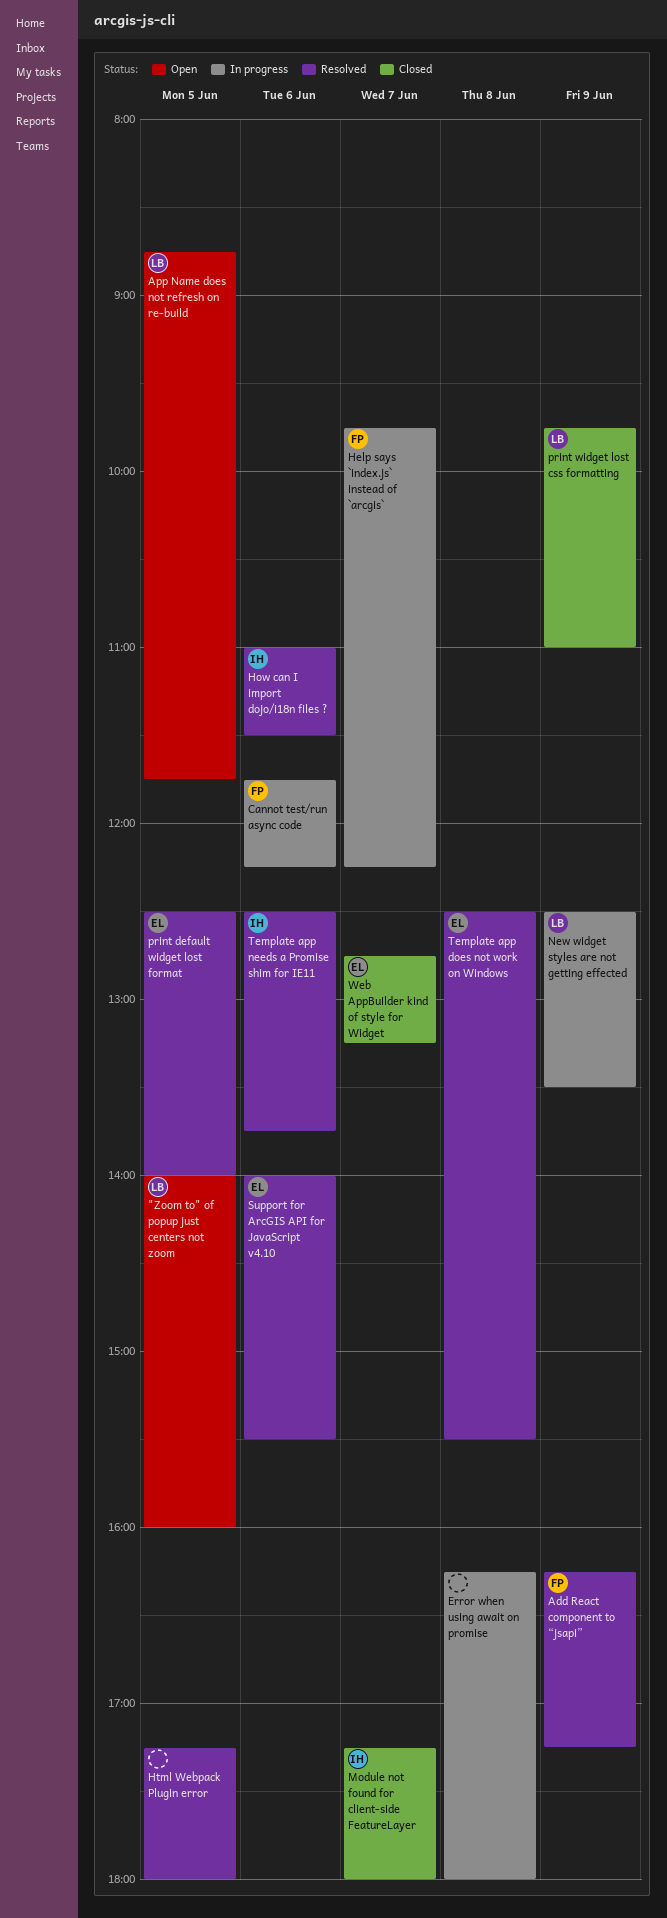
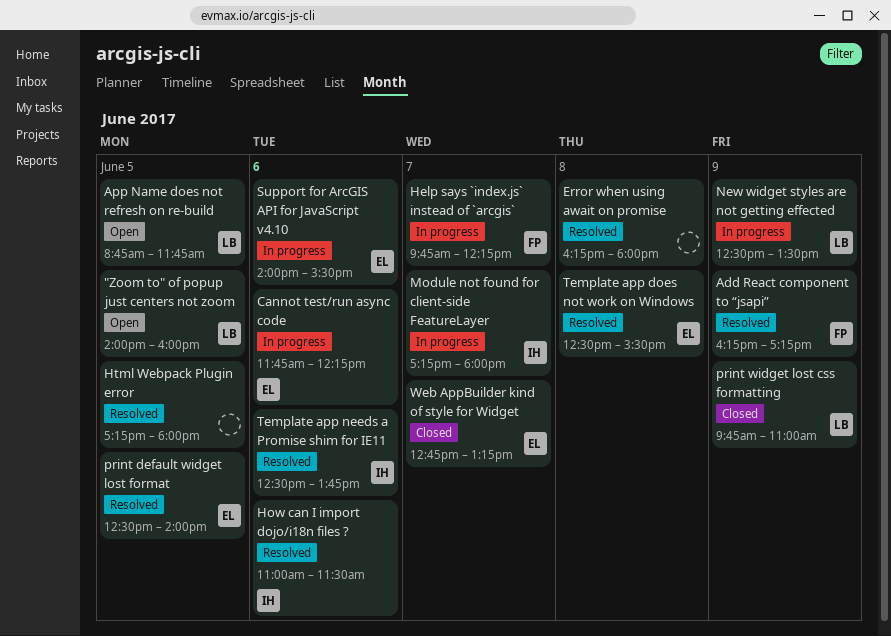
Cannot test/run async code, owner: FP -> EL
Error when using await on promise, status: In progress -> Resolved
Module not found for client-side FeatureLayer, status: Closed -> In progress
Support for ArcGIS API for JavaScript v4.10, status: Resolved -> In progress

